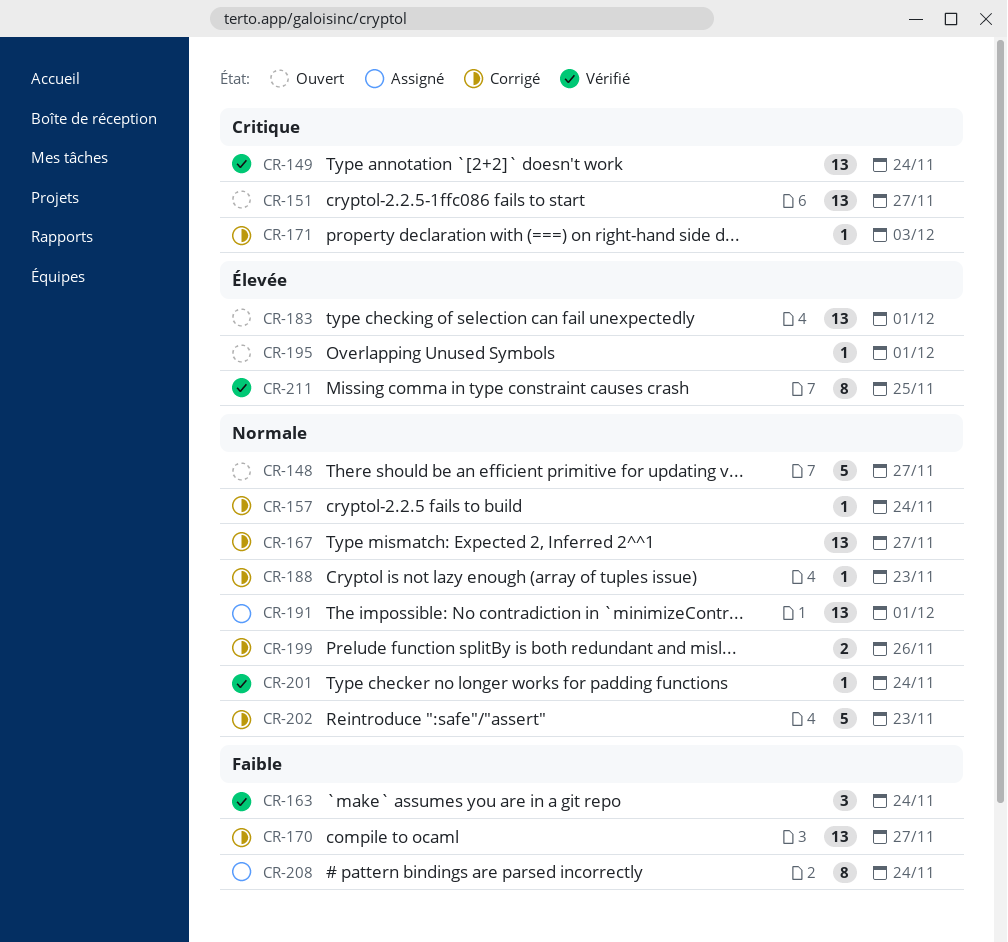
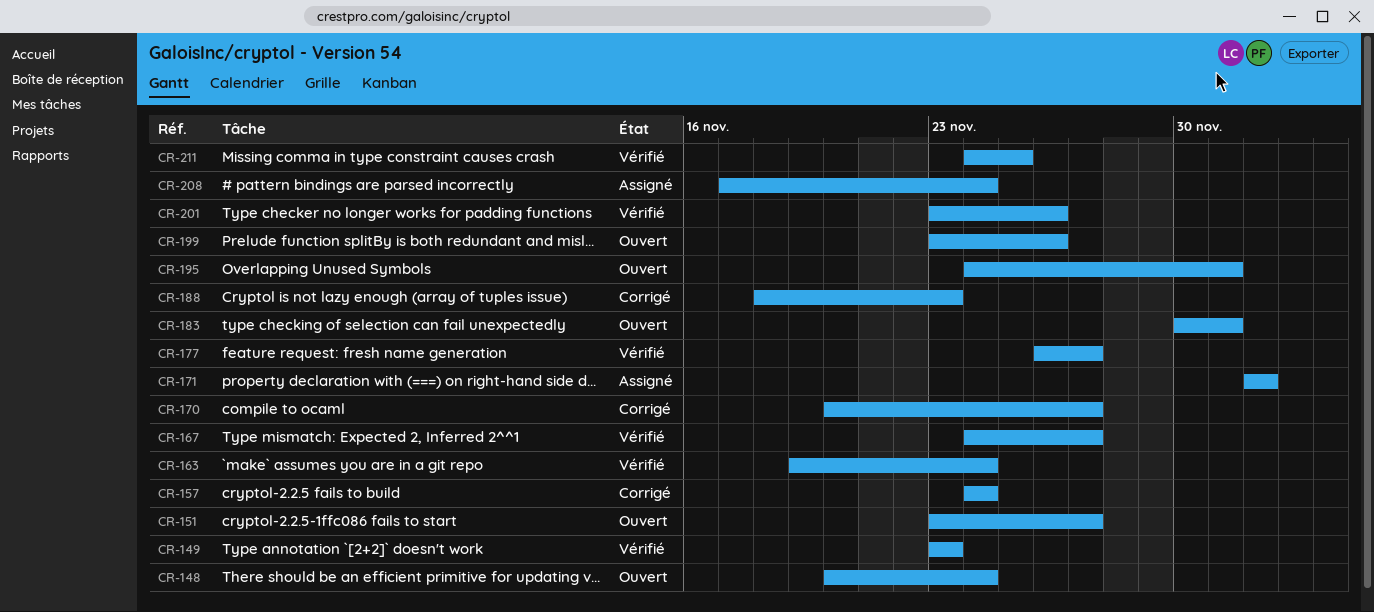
CR-148, due: Nov 27 -> Nov 24
CR-149, due: Nov 24 -> Nov 23
CR-167, status: Corrigé -> Vérifié
CR-171, status: Corrigé -> Assigné
CR-171, due: Dec 3 -> Dec 2
CR-177: none -> present
CR-191: present -> none
CR-199, status: Corrigé -> Ouvert
CR-201, due: Nov 24 -> Nov 26
CR-202: present -> none

